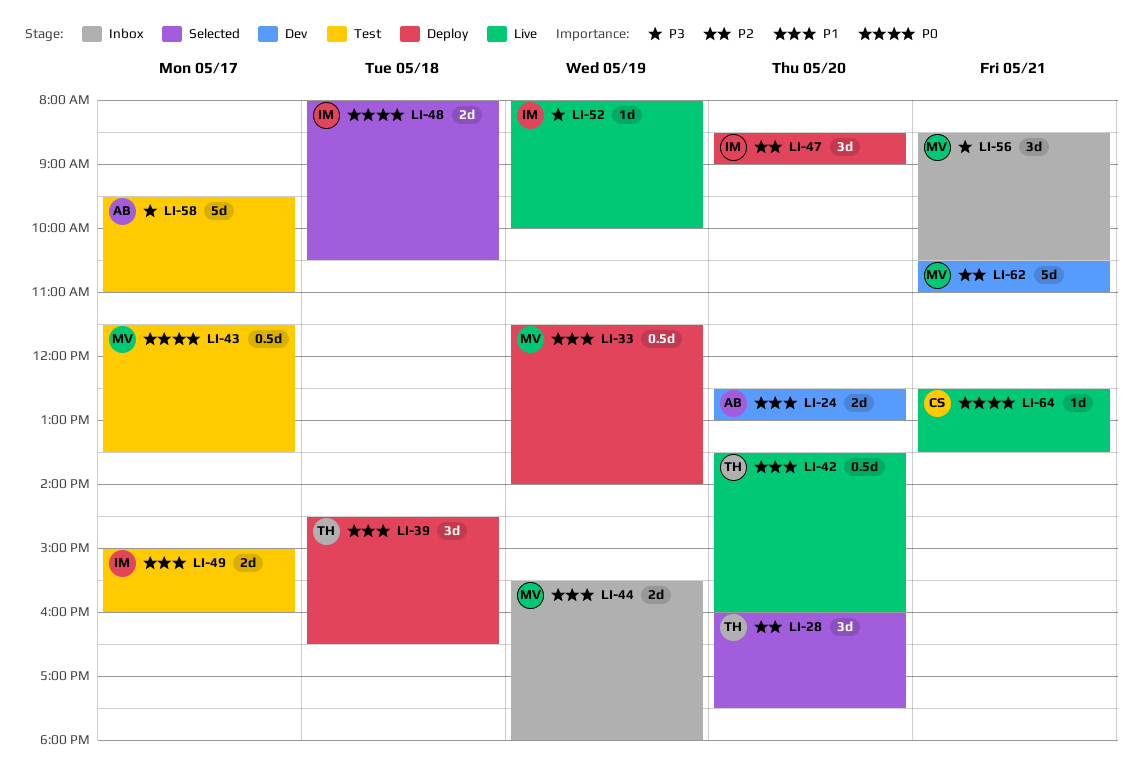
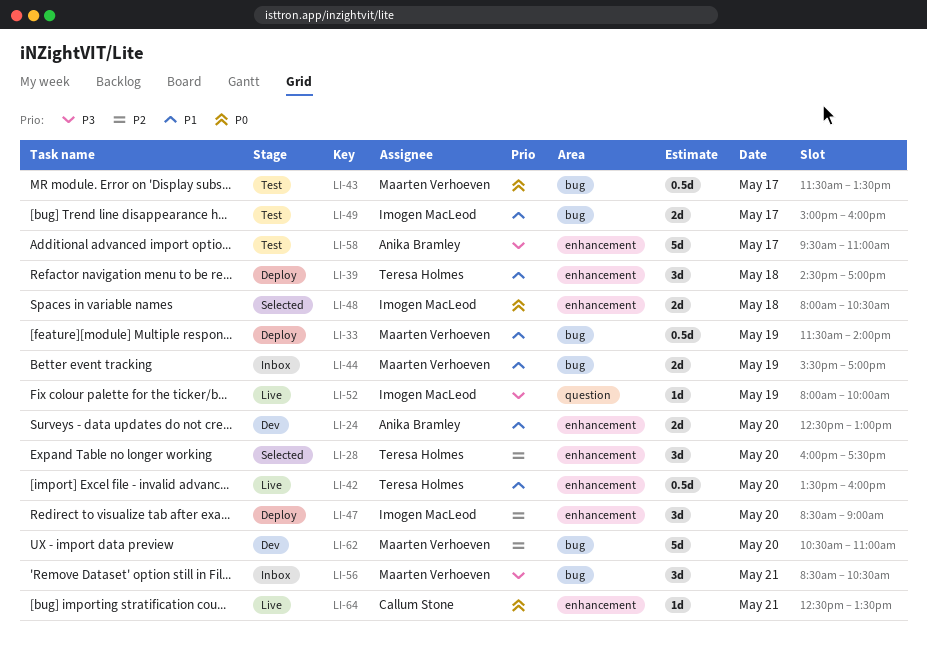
LI-39, ends: 16:30 -> 17:00
LI-44, ends: 18:00 -> 17:00
LI-62, day: May 21 -> May 20

